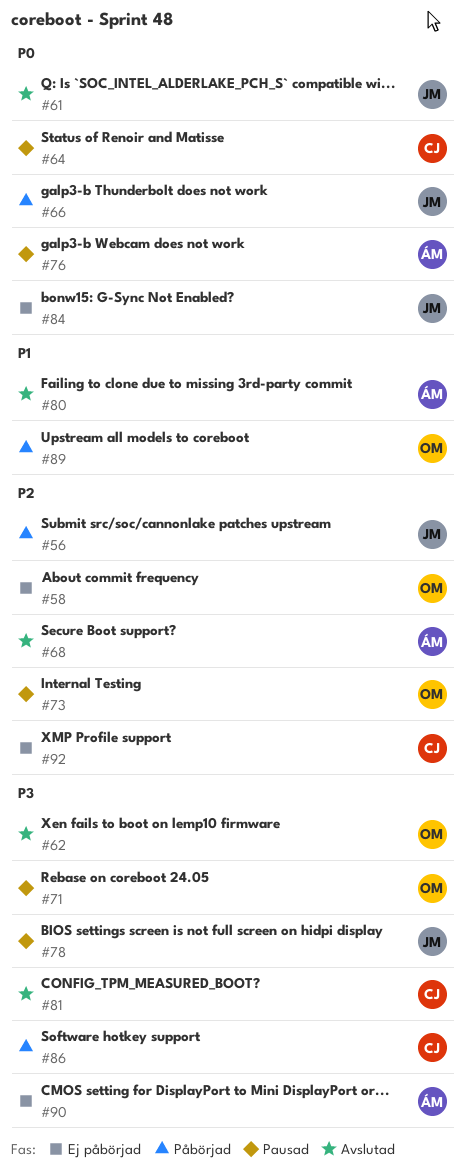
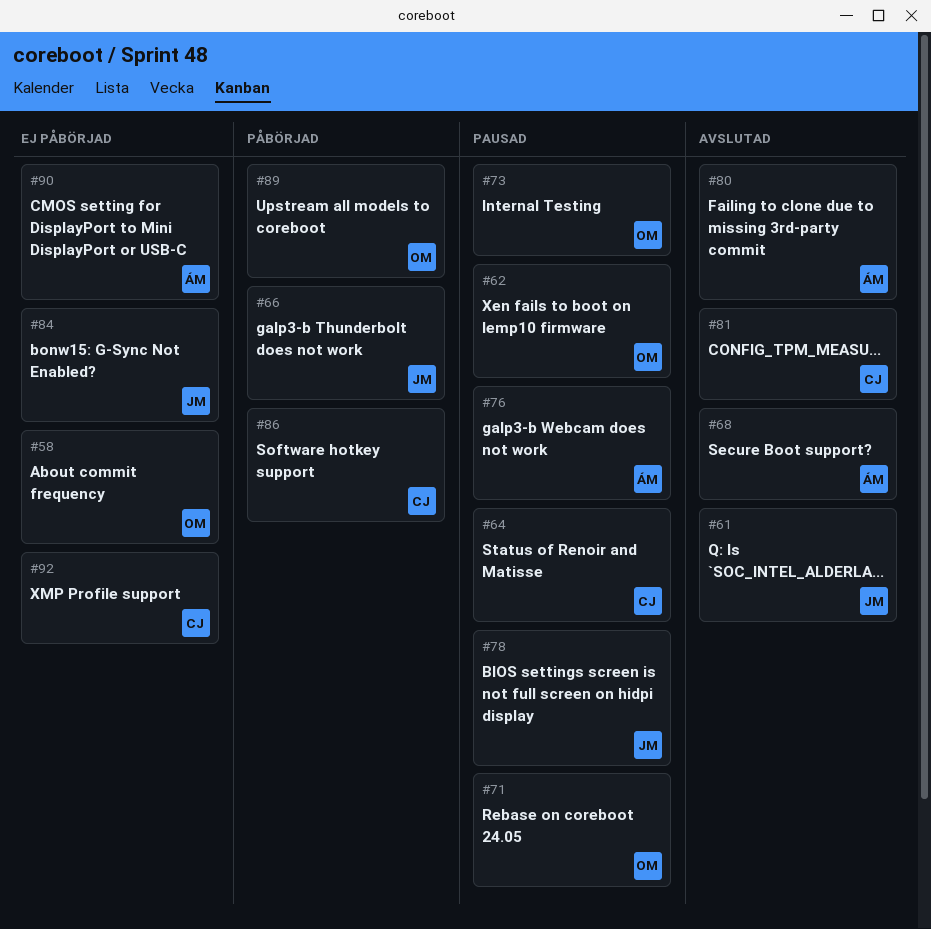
#56: present -> none
#62, status: Avslutad -> Pausad

